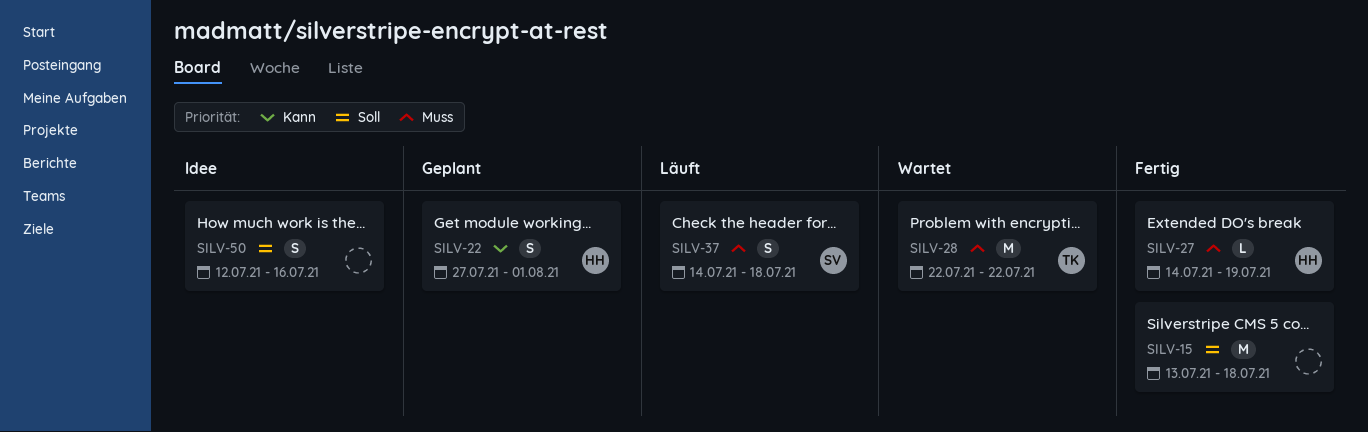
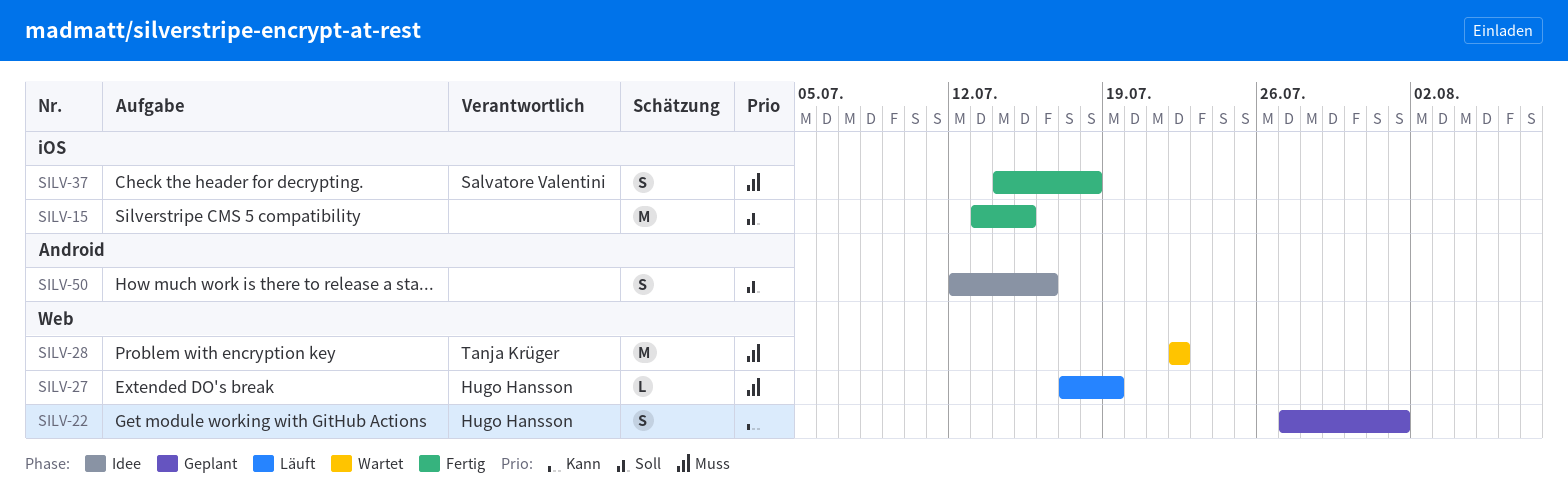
SILV-15, due: Jul 18 -> Jul 15
SILV-27, status: Fertig -> Läuft
SILV-27, start: Jul 14 -> Jul 17
SILV-37, status: Läuft -> Fertig

